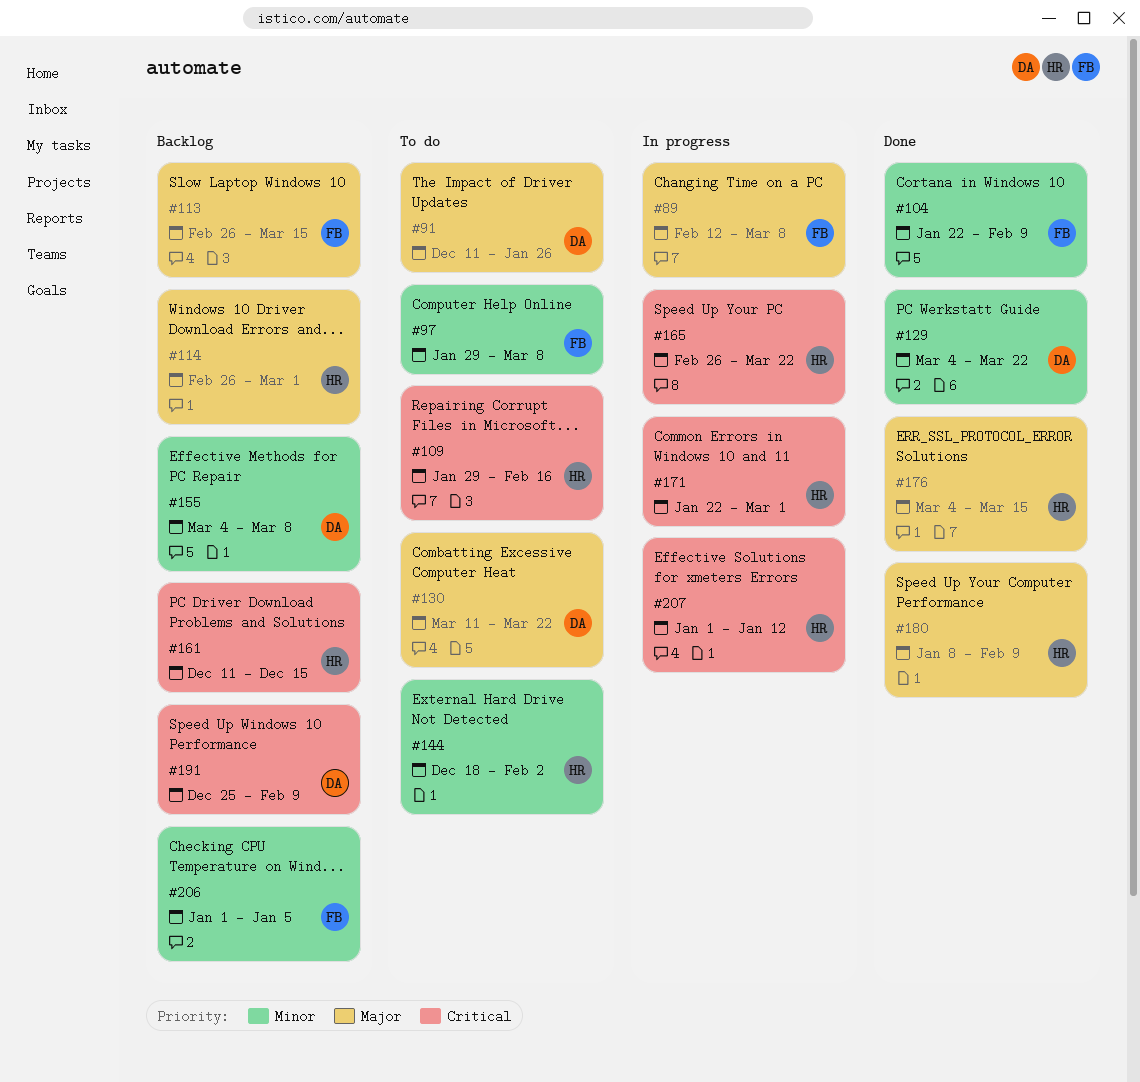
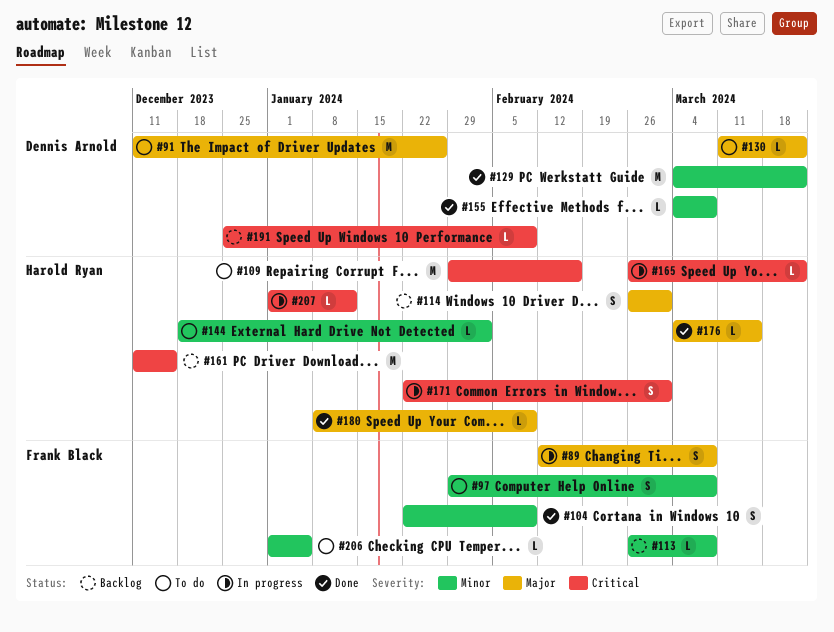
#113, priority: Major -> Minor
#113, due: Mar 15 -> Mar 8
#155, status: Backlog -> Done
#206, status: Backlog -> To do

